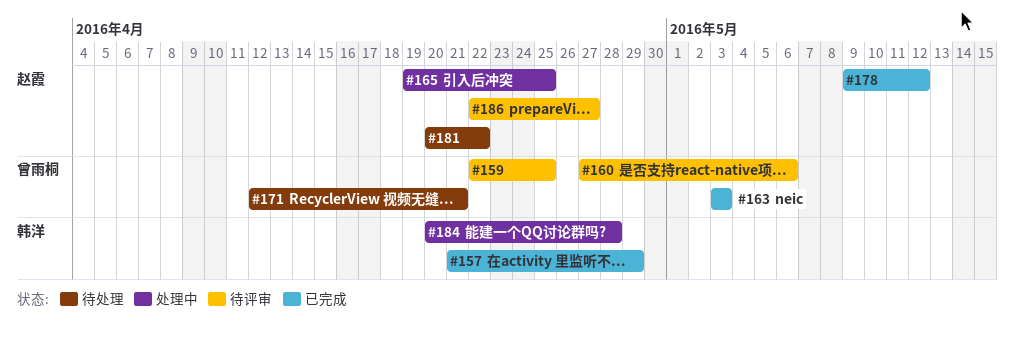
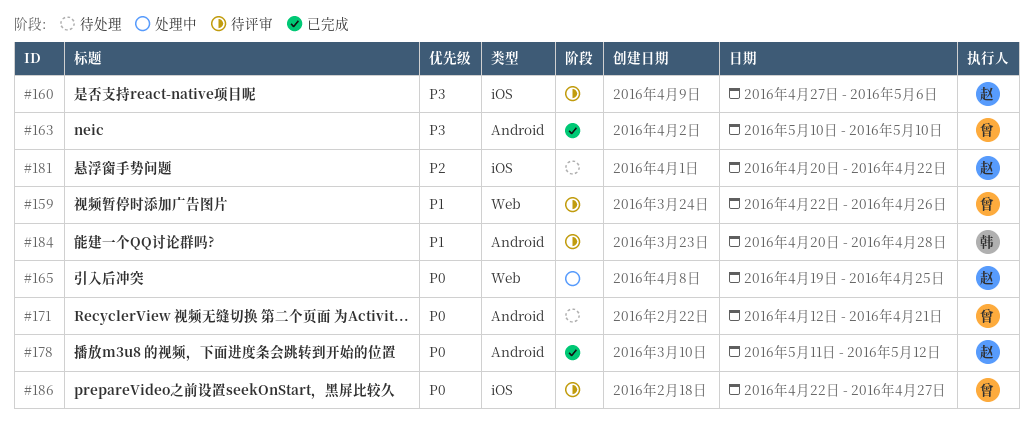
#157: present -> none
#159, due: Apr 25 -> Apr 26
#160, owner: 曾雨桐 -> 赵霞
#163, start: May 3 -> May 10
#163, due: May 3 -> May 10
#178, start: May 9 -> May 11
#184, status: 处理中 -> 待评审
#186, owner: 赵霞 -> 曾雨桐

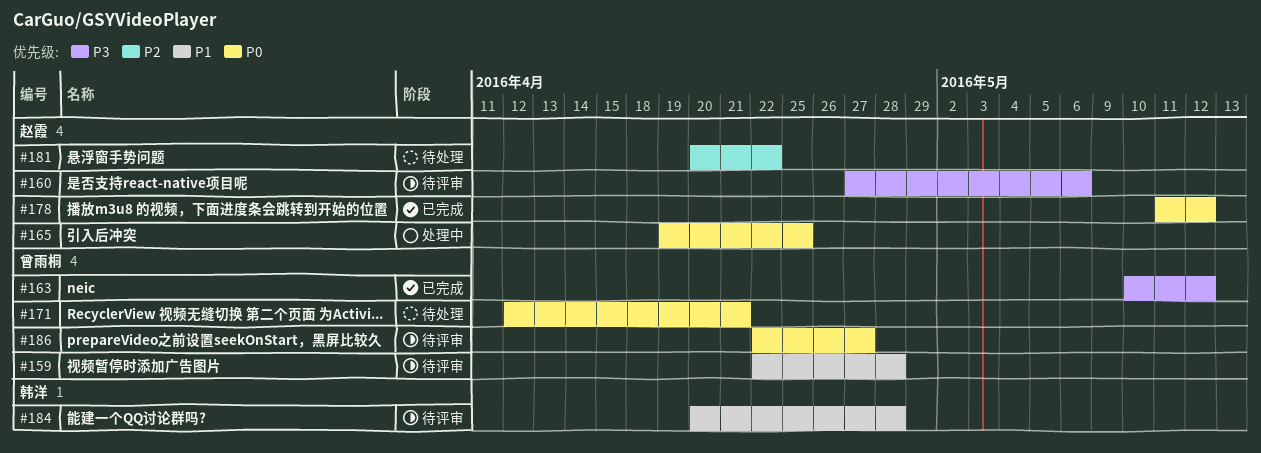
#159, due: Apr 26 -> Apr 28
#163, due: May 10 -> May 12

